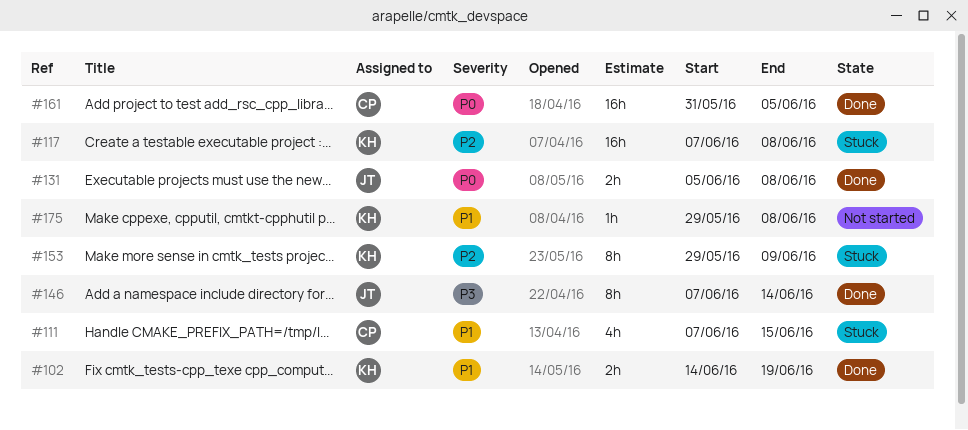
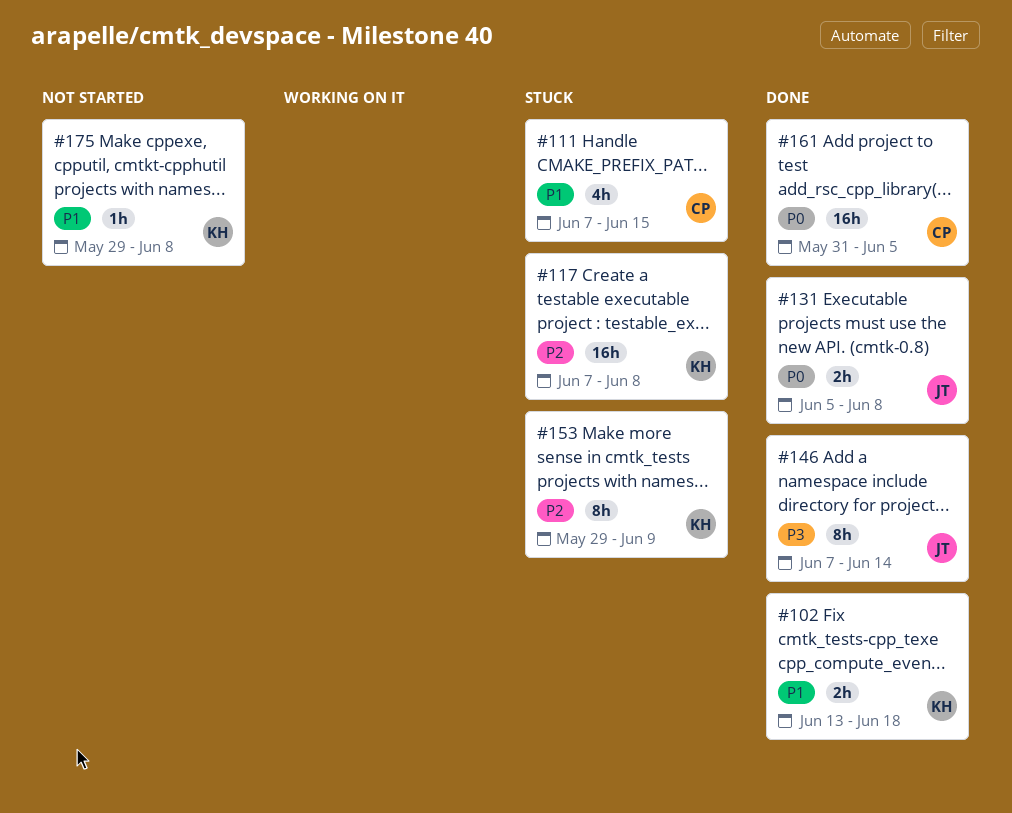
#102, start: Jun 14 -> Jun 13
#102, due: Jun 19 -> Jun 18

